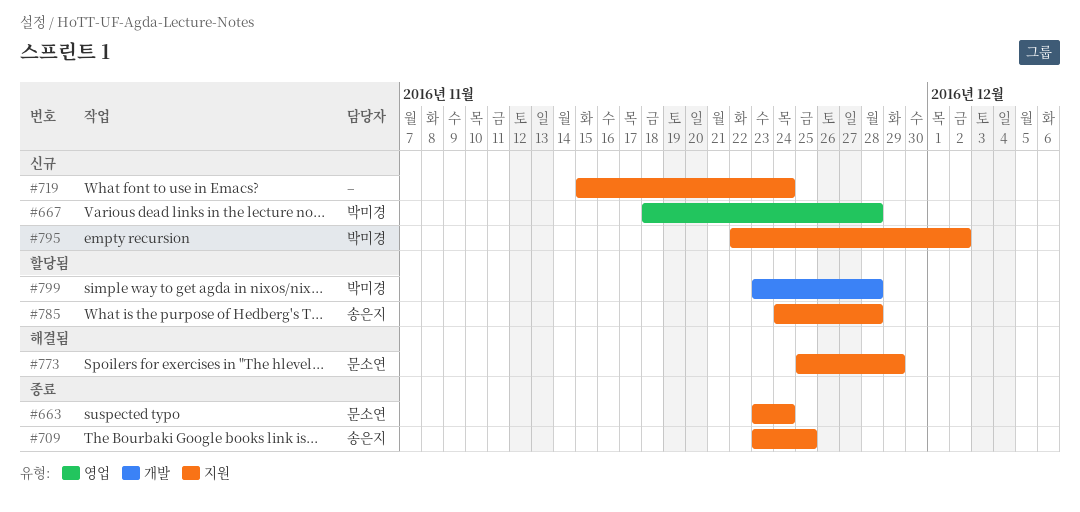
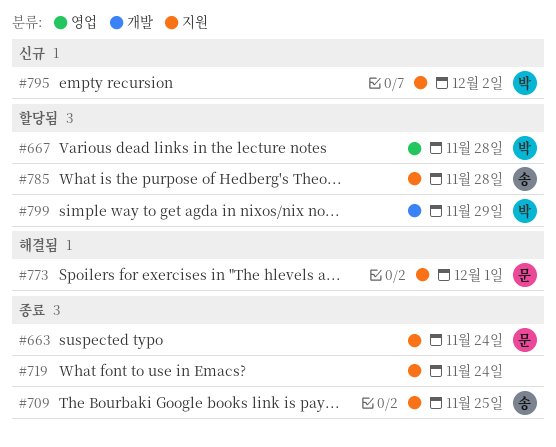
#667, status: 신규 -> 할당됨
#719, status: 신규 -> 종료
#773, due: Nov 29 -> Dec 1
#799, due: Nov 28 -> Nov 29

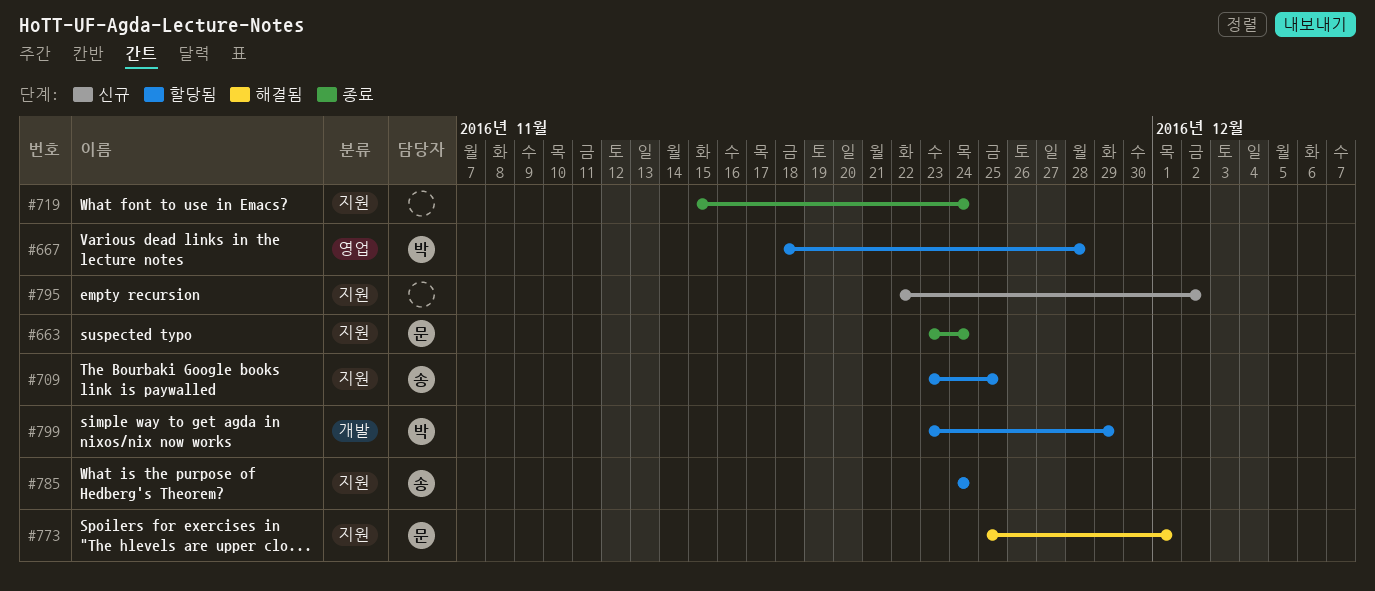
#709, status: 종료 -> 할당됨
#785, due: Nov 28 -> Nov 24
#795, owner: 박 -> none

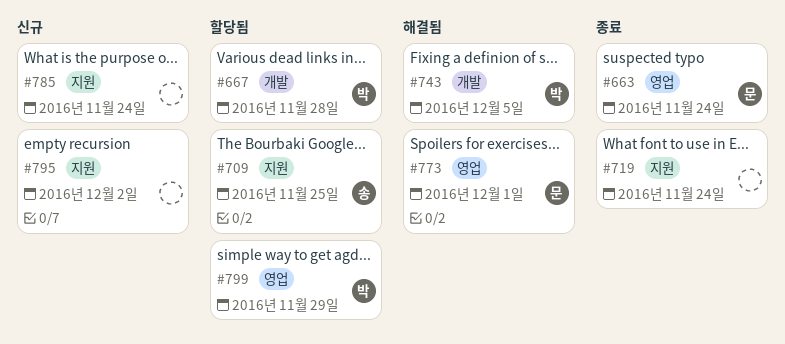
#663, label: 지원 -> 영업
#667, label: 영업 -> 개발
#743: none -> present
#773, label: 지원 -> 영업
#785, status: 할당됨 -> 신규
#785, owner: 송 -> none
#799, label: 개발 -> 영업

